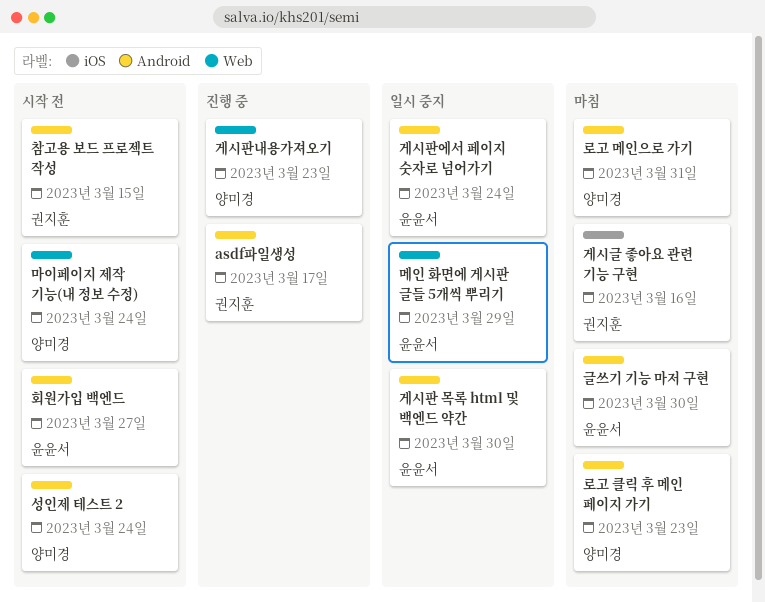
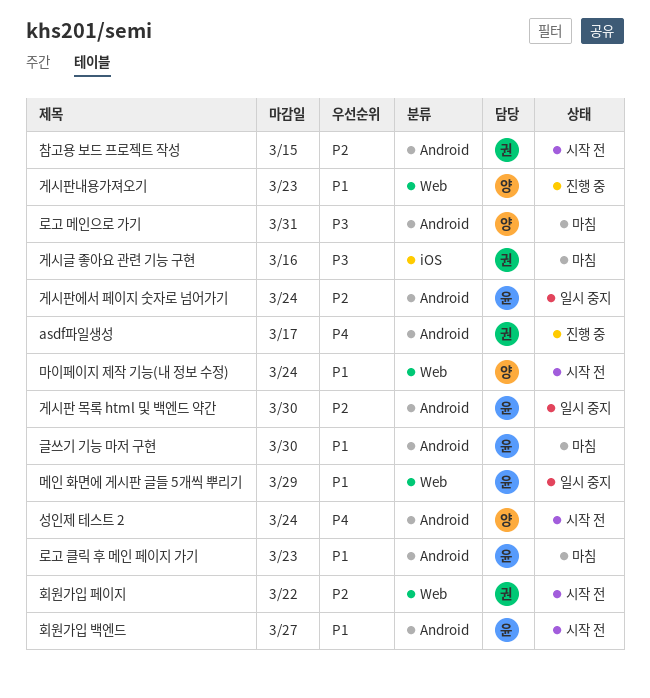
로고 클릭 후 메인 페이지 가기, owner: 양미경 -> 윤윤서
회원가입 페이지: none -> present

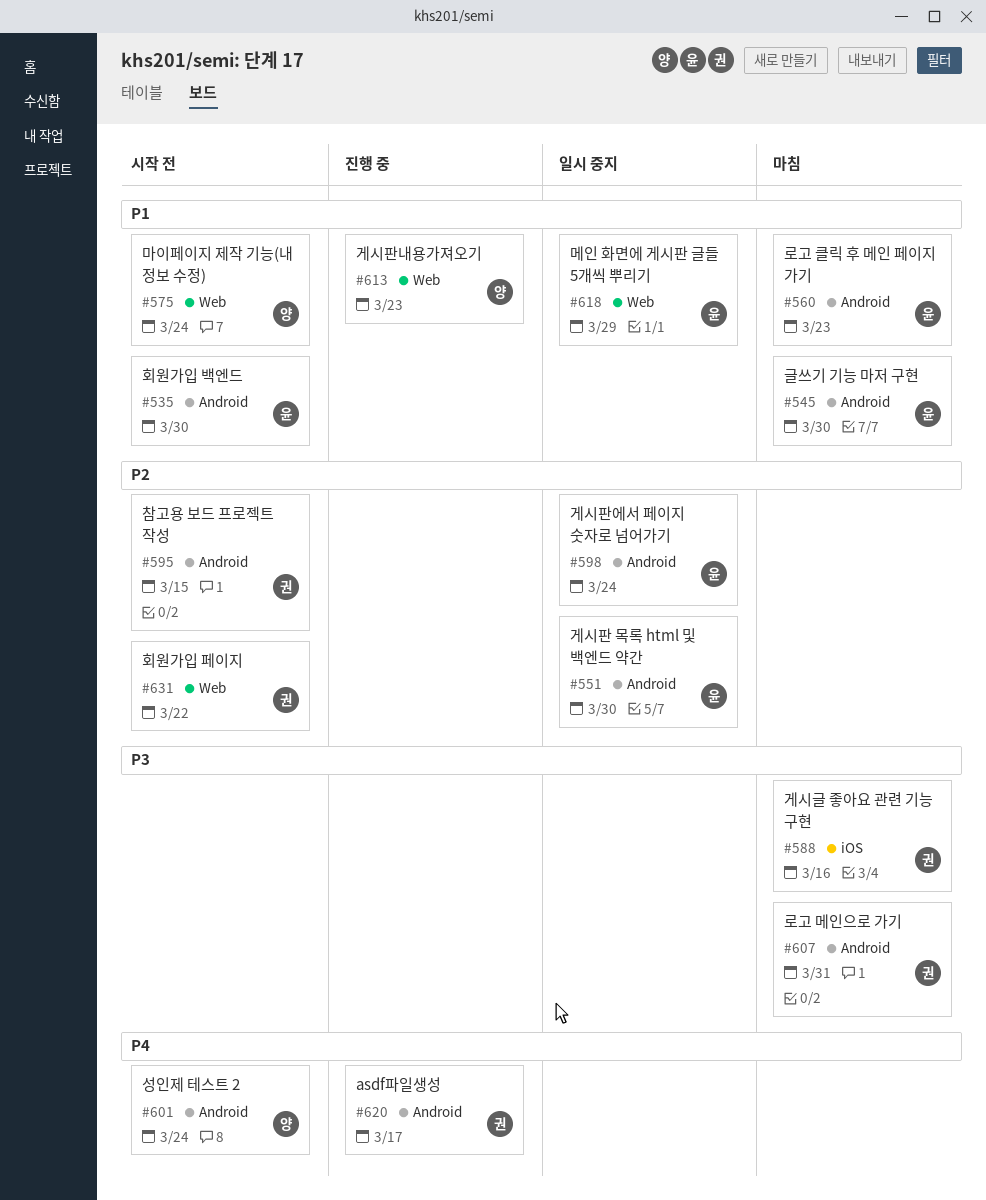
로고 메인으로 가기, owner: 양 -> 권
회원가입 백엔드, due: Mar 27 -> Mar 30

